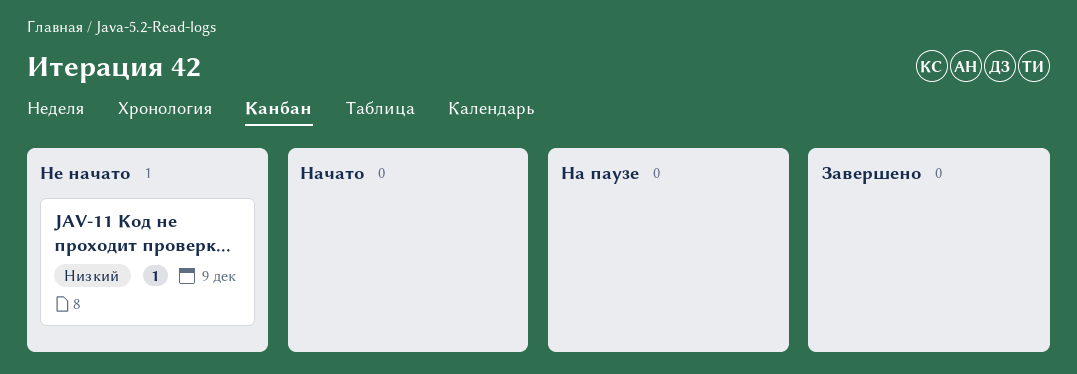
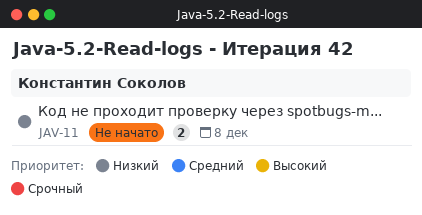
JAV-11, estimate: 1 -> 2
JAV-11, due: Dec 9 -> Dec 8

